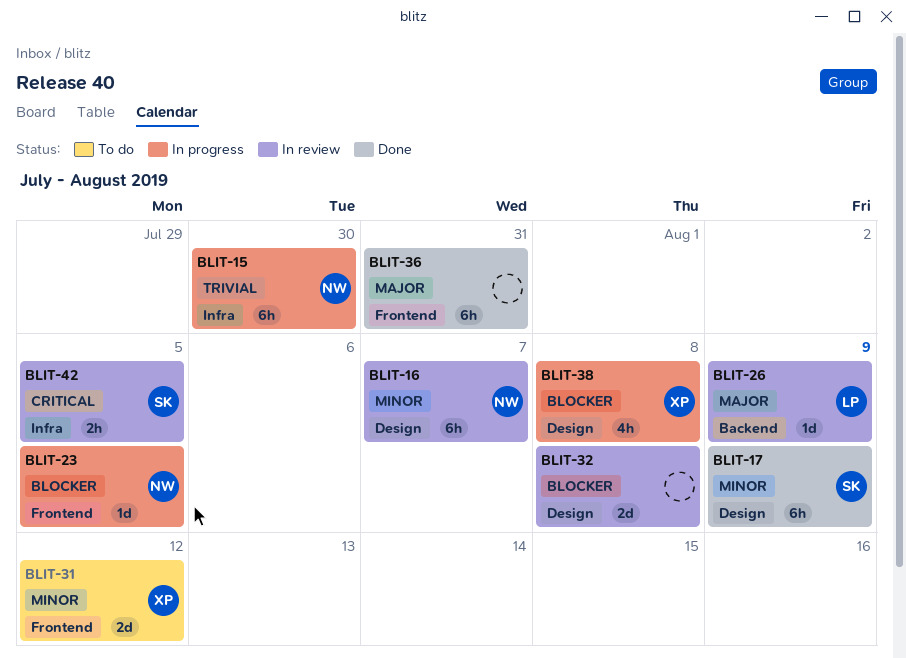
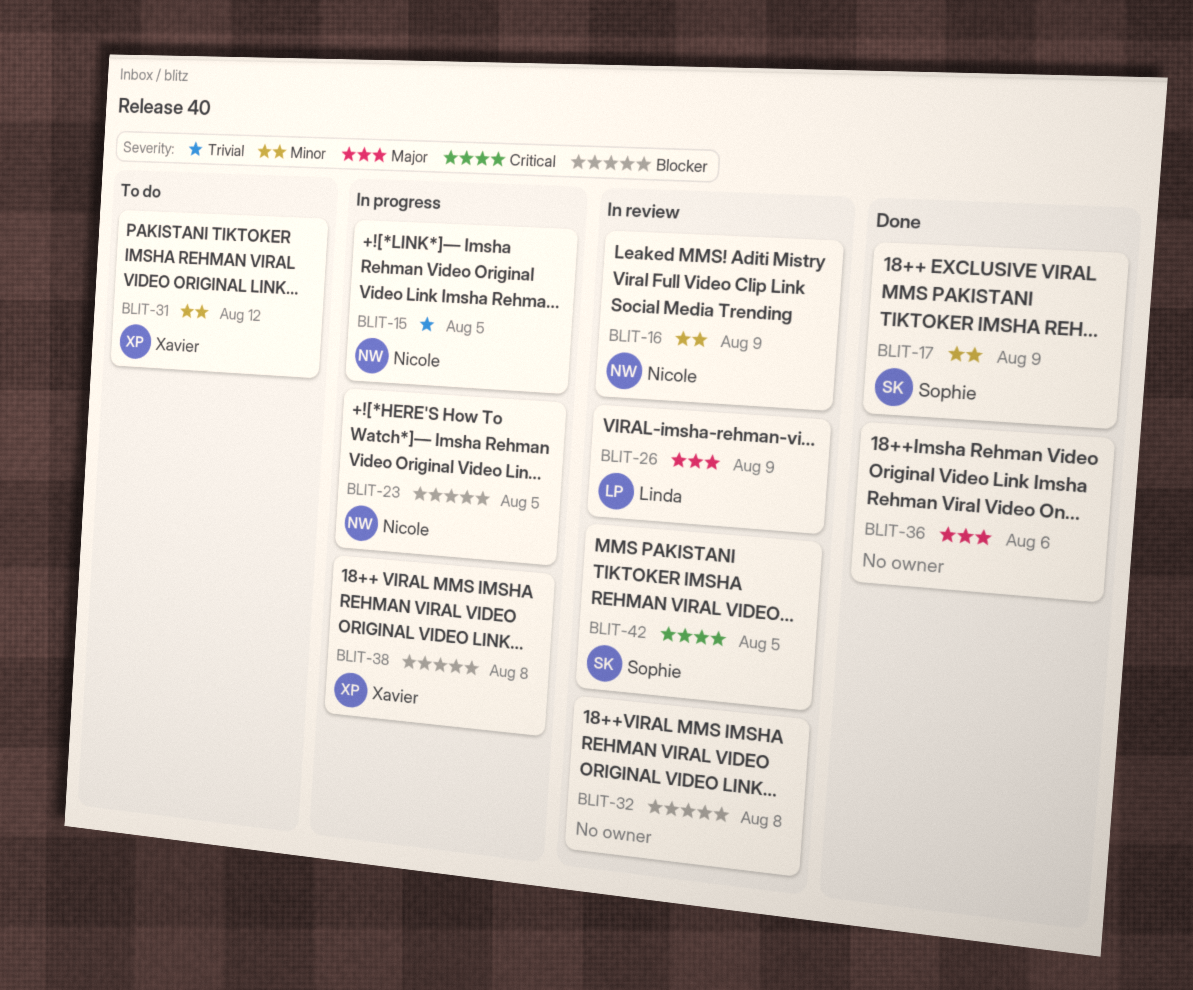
BLIT-15, due: Jul 30 -> Aug 5
BLIT-16, due: Aug 7 -> Aug 9
BLIT-36, due: Jul 31 -> Aug 6

